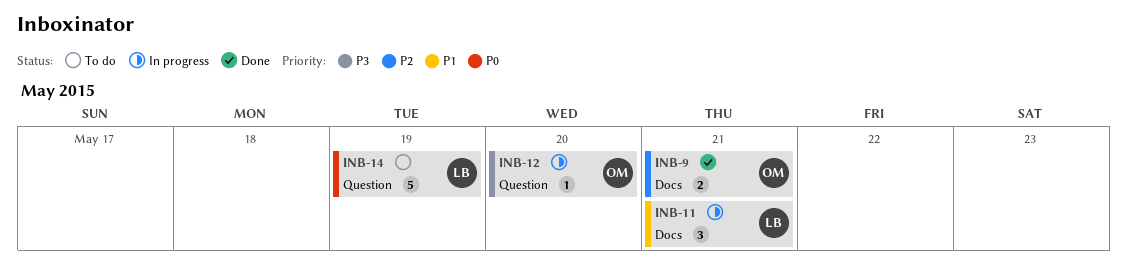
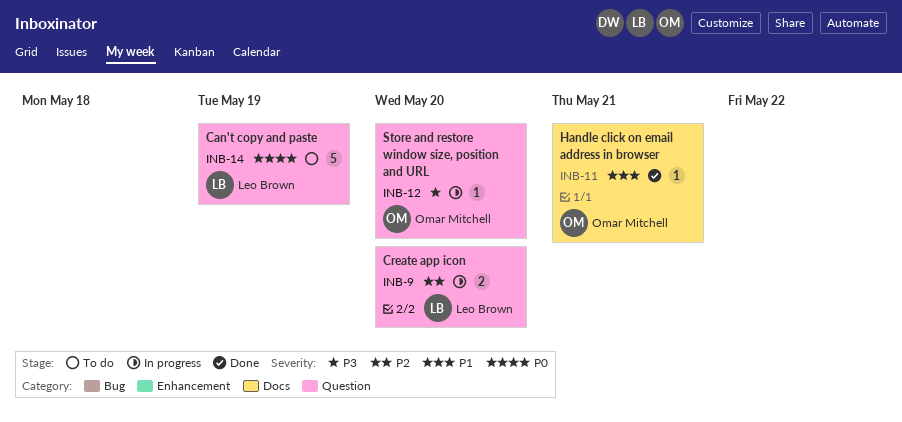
INB-9, status: Done -> In progress
INB-9, owner: Omar Mitchell -> Leo Brown
INB-9, label: Docs -> Question
INB-9, due: May 21 -> May 20
INB-11, status: In progress -> Done
INB-11, owner: Leo Brown -> Omar Mitchell
INB-11, estimate: 3 -> 1

